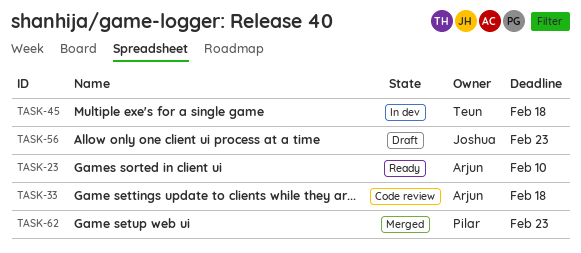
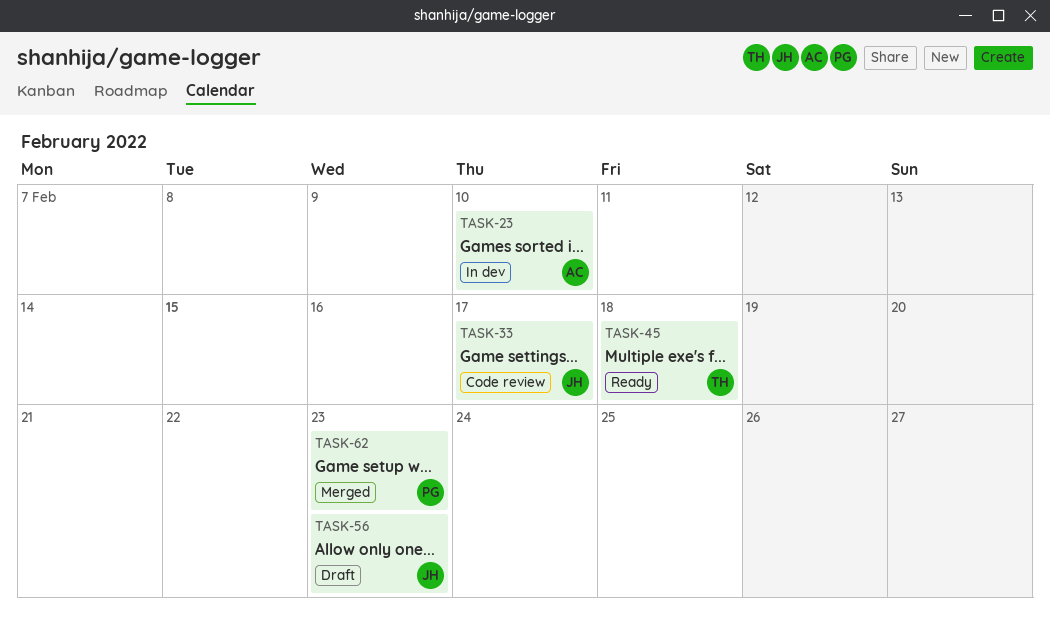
TASK-23, status: Ready -> In dev
TASK-33, owner: Arjun -> Joshua
TASK-33, due: Feb 18 -> Feb 17
TASK-45, status: In dev -> Ready

